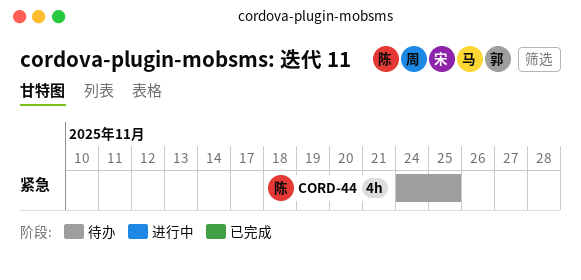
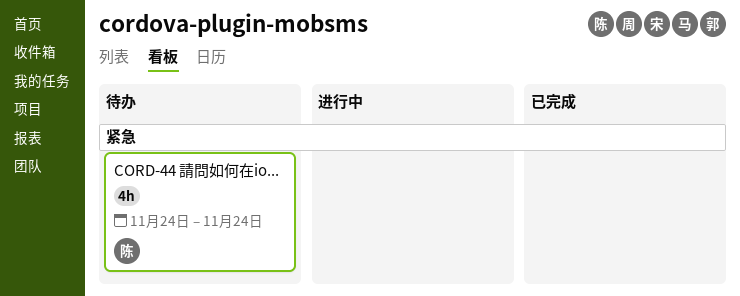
CORD-44, due: Nov 25 -> Nov 24

